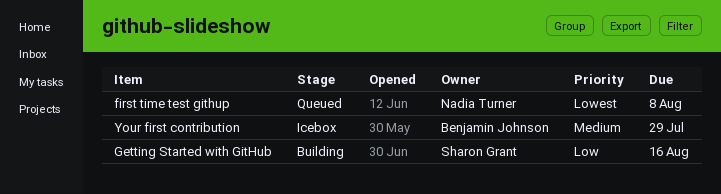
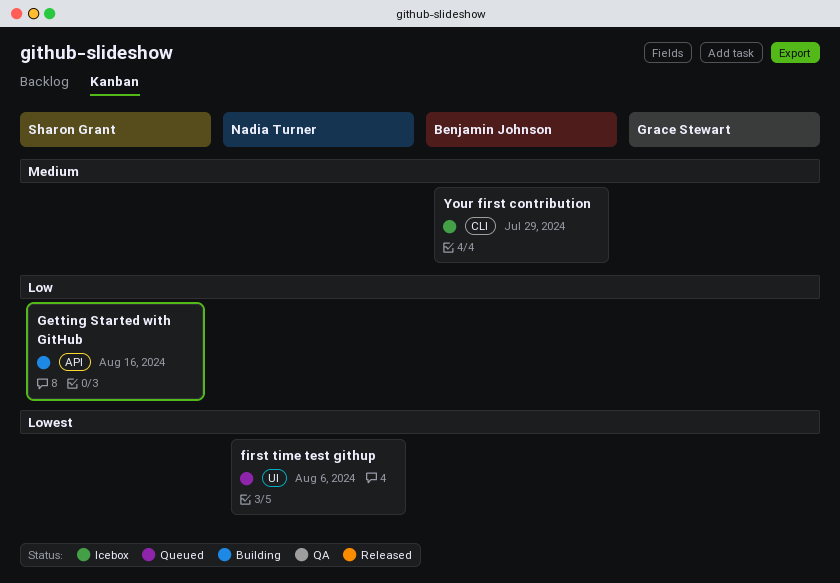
first time test githup, due: Aug 8 -> Aug 6

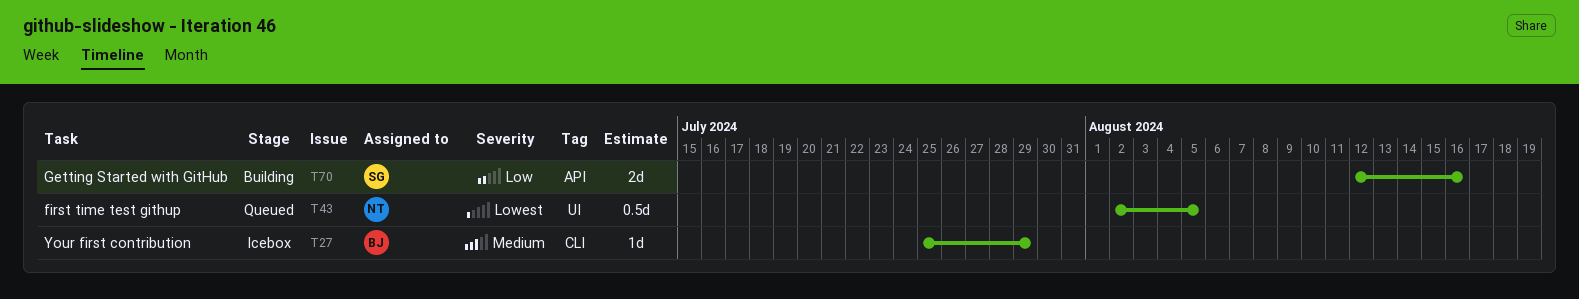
first time test githup, due: Aug 6 -> Aug 5

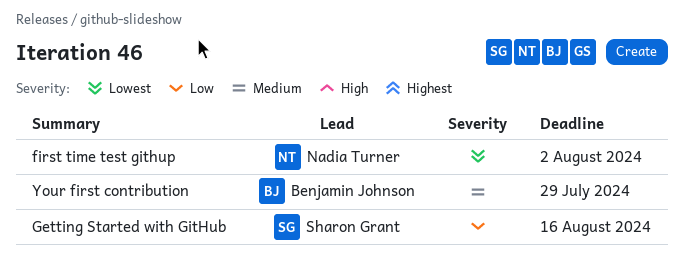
first time test githup, due: Aug 5 -> Aug 2

